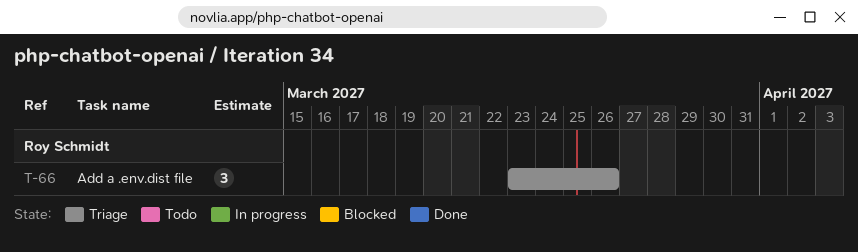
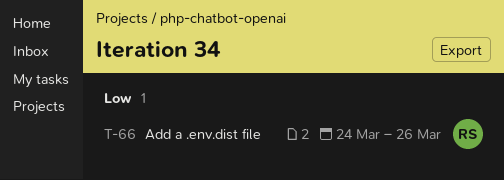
T-66, start: Mar 23 -> Mar 24

